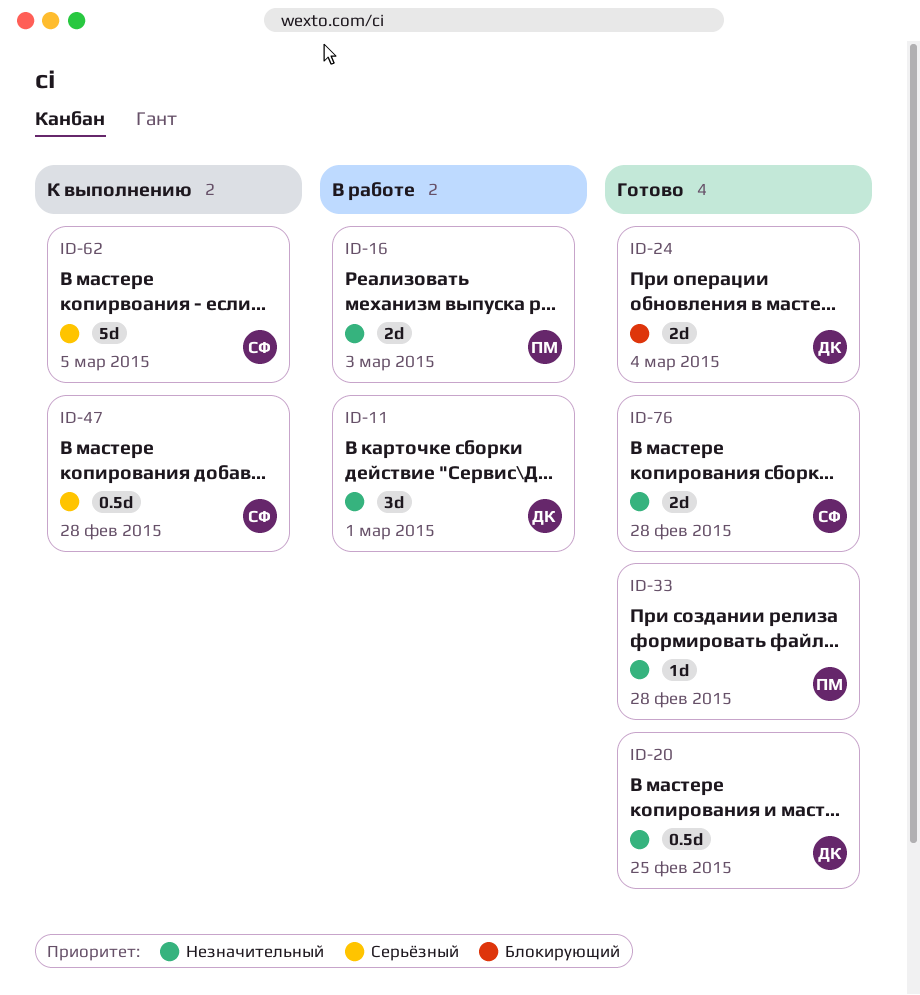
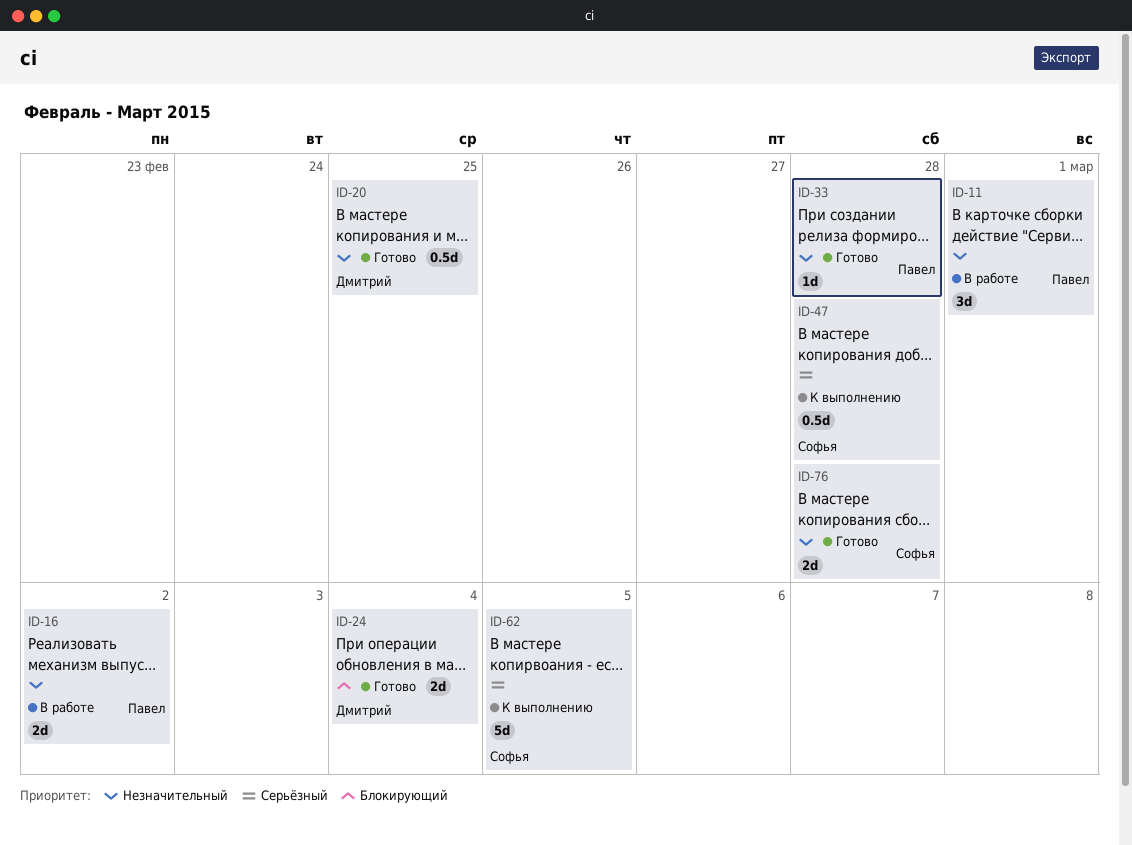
ID-11, owner: Дмитрий -> Павел
ID-16, due: Mar 3 -> Mar 2

